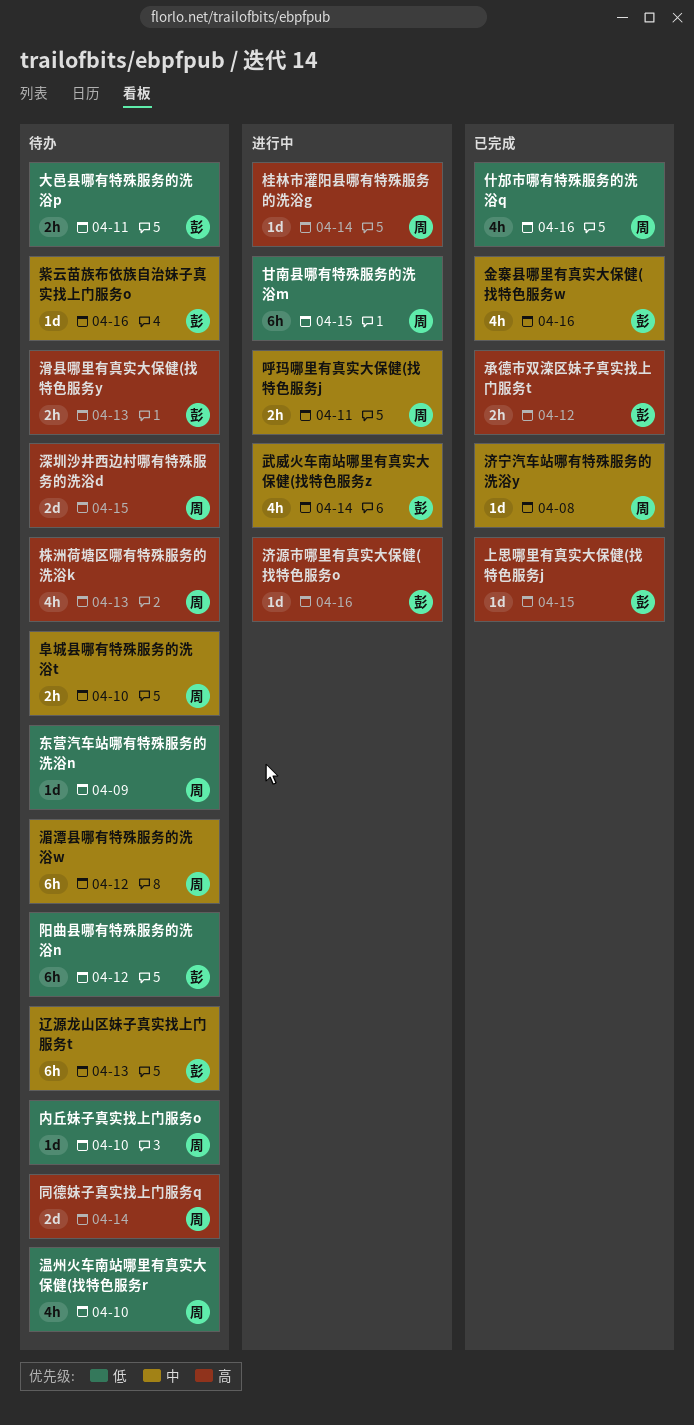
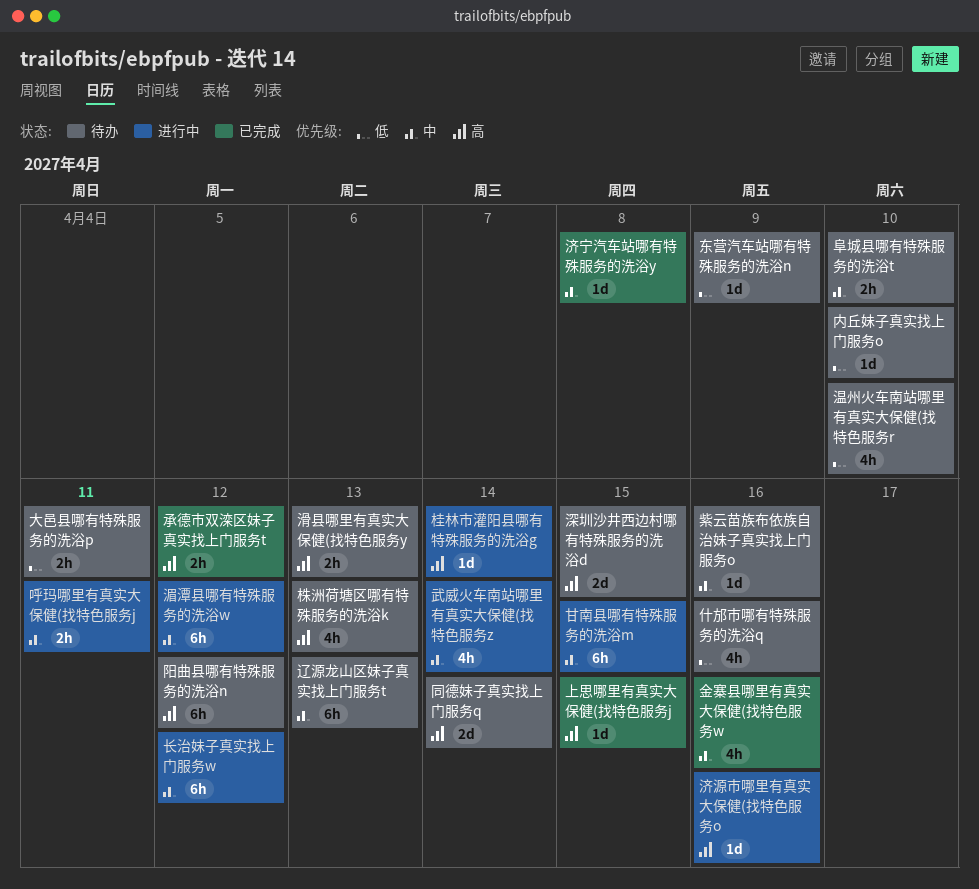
什邡市哪有特殊服务的洗浴q, status: 已完成 -> 待办
湄潭县哪有特殊服务的洗浴w, status: 待办 -> 进行中
甘南县哪有特殊服务的洗浴m, priority: 低 -> 中
长治妹子真实找上门服务w: none -> present
阳曲县哪有特殊服务的洗浴n, priority: 低 -> 高

